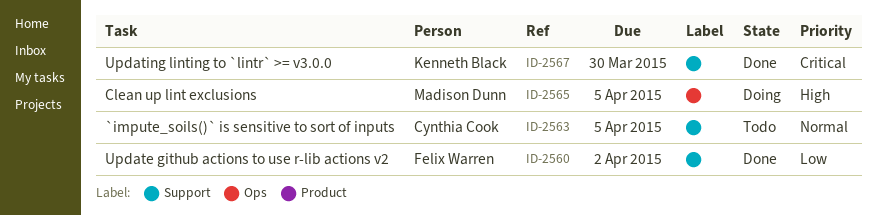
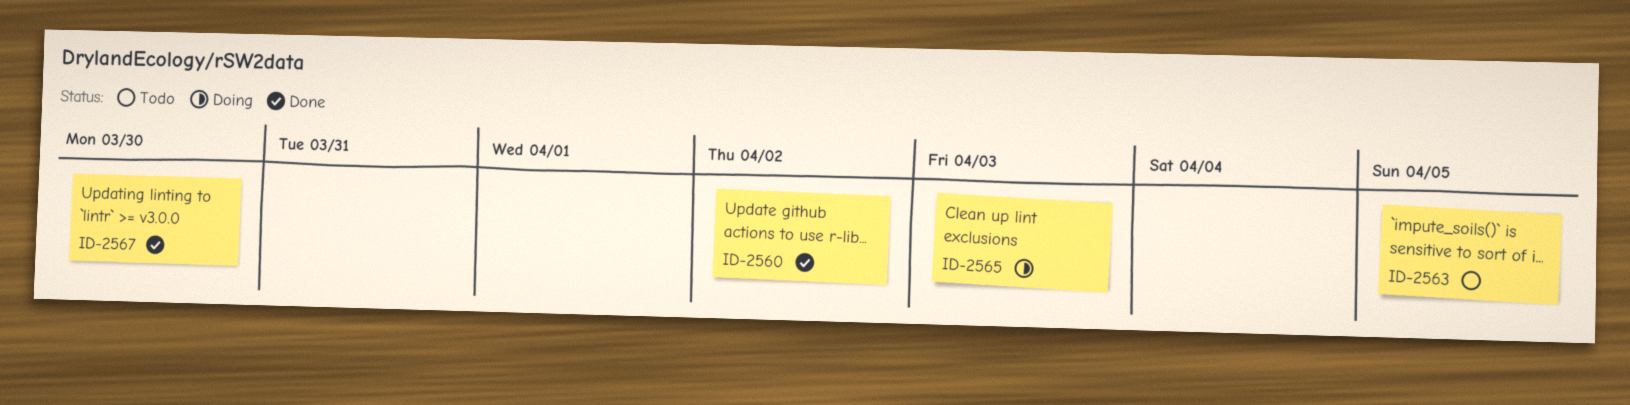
ID-2565, due: Apr 5 -> Apr 3

